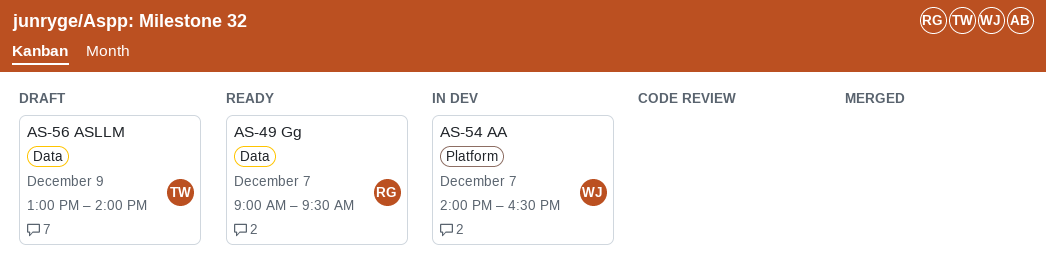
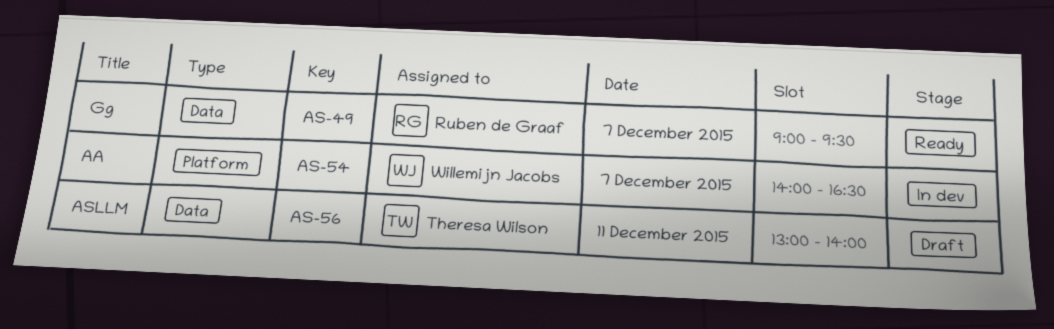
AS-56, day: Dec 9 -> Dec 11

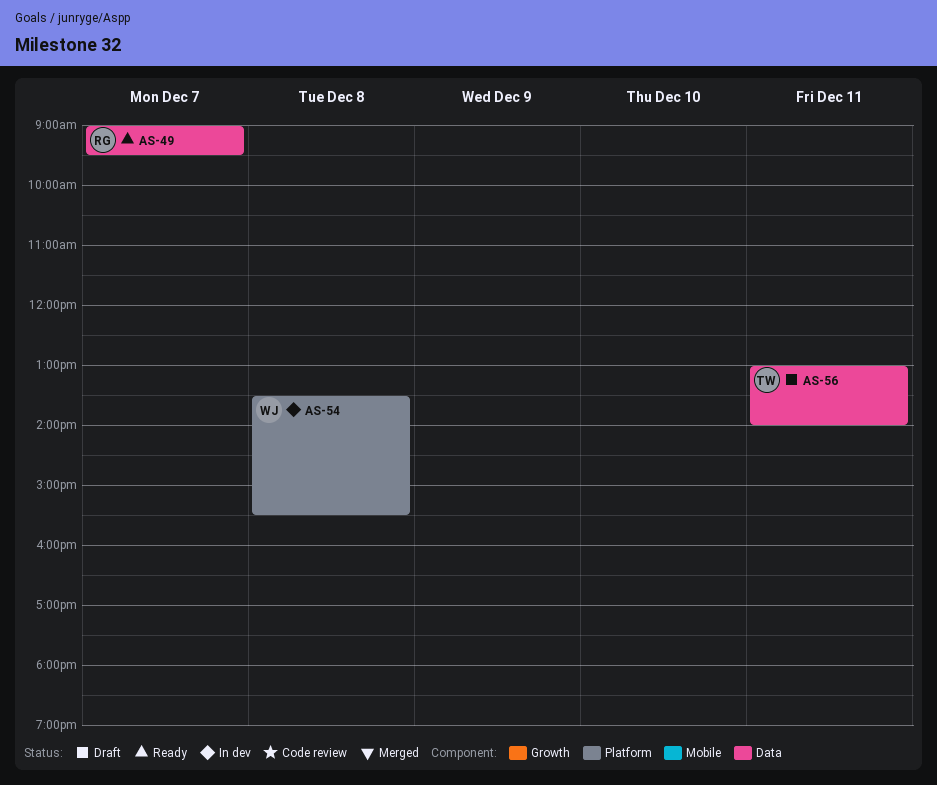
AS-54, day: Dec 7 -> Dec 8
AS-54, begins: 14:00 -> 13:30
AS-54, ends: 16:30 -> 15:30

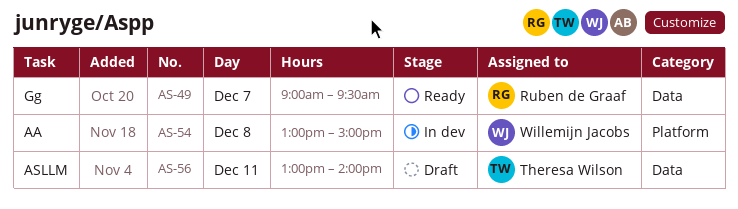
AS-54, begins: 13:30 -> 13:00
AS-54, ends: 15:30 -> 15:00

